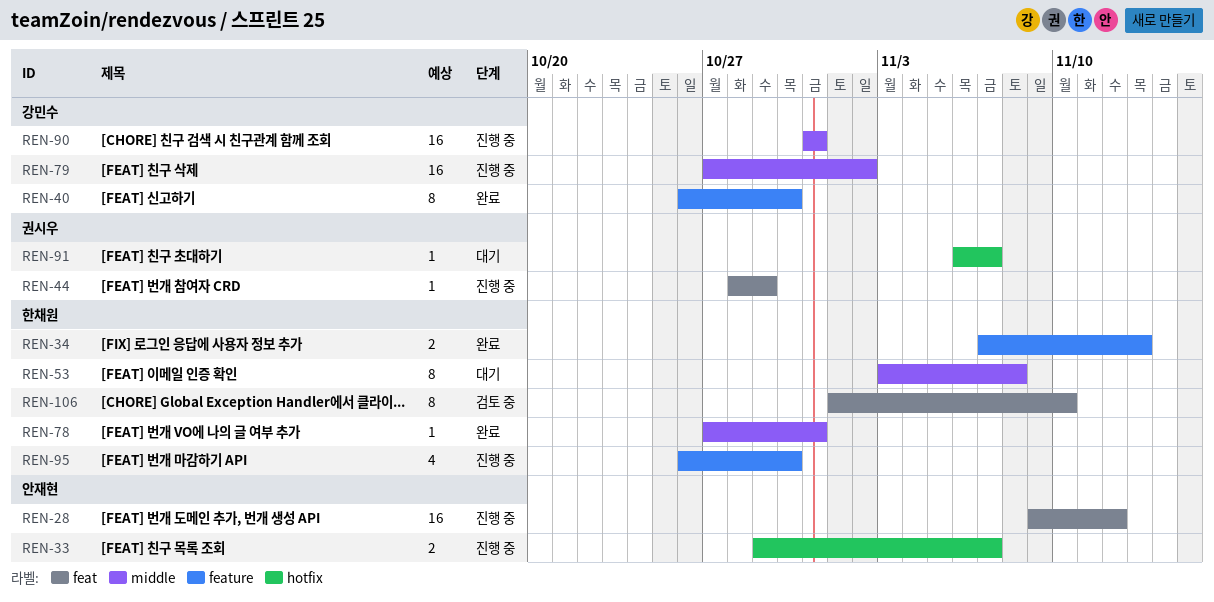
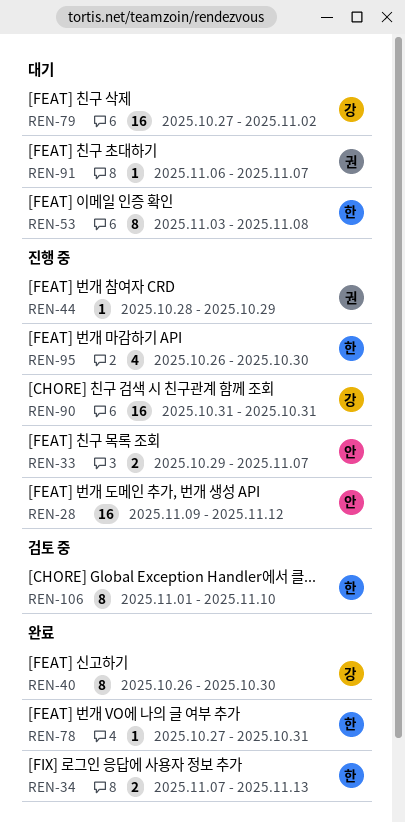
REN-79, status: 진행 중 -> 대기

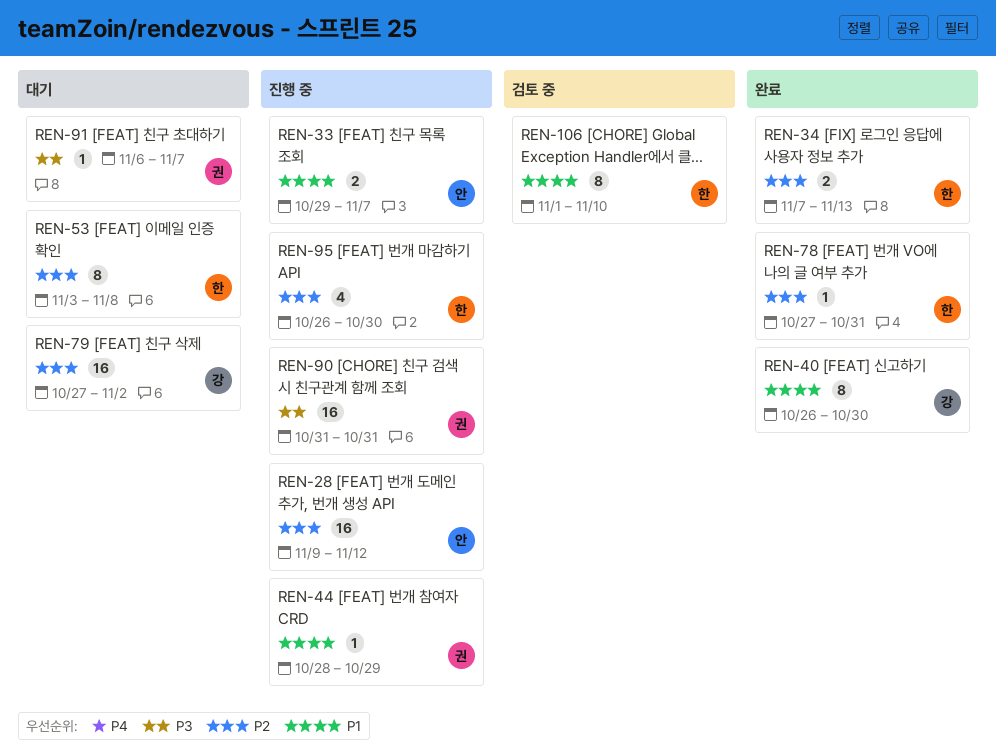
REN-90, owner: 강 -> 권

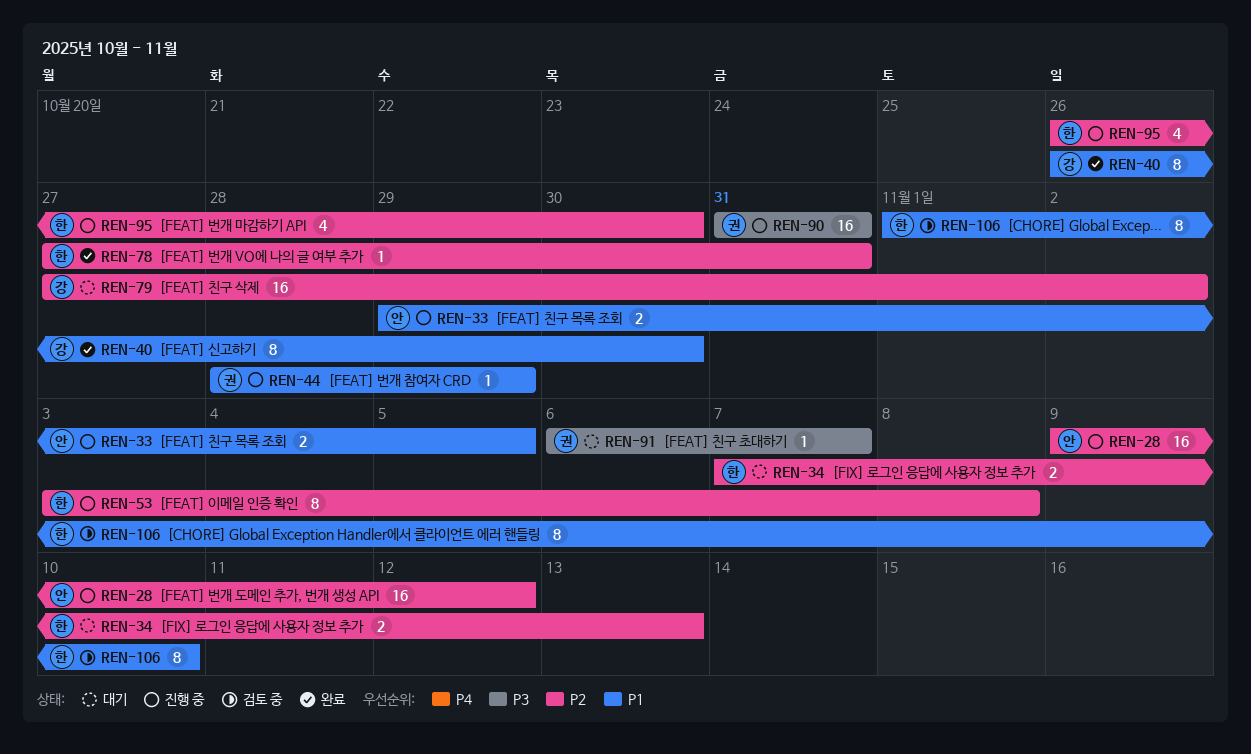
REN-33, due: Nov 7 -> Nov 5
REN-34, status: 완료 -> 대기
REN-53, status: 대기 -> 진행 중

